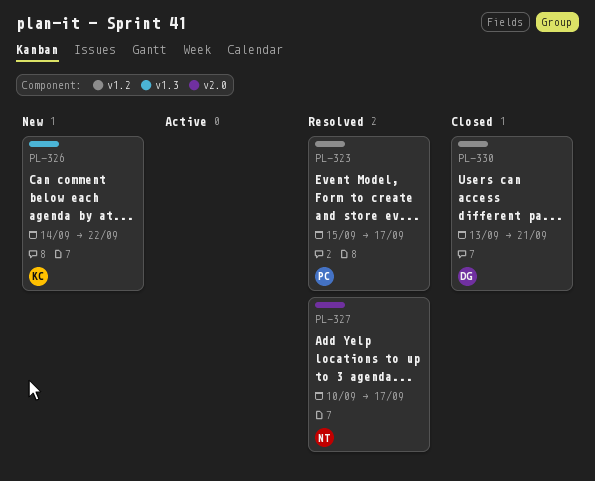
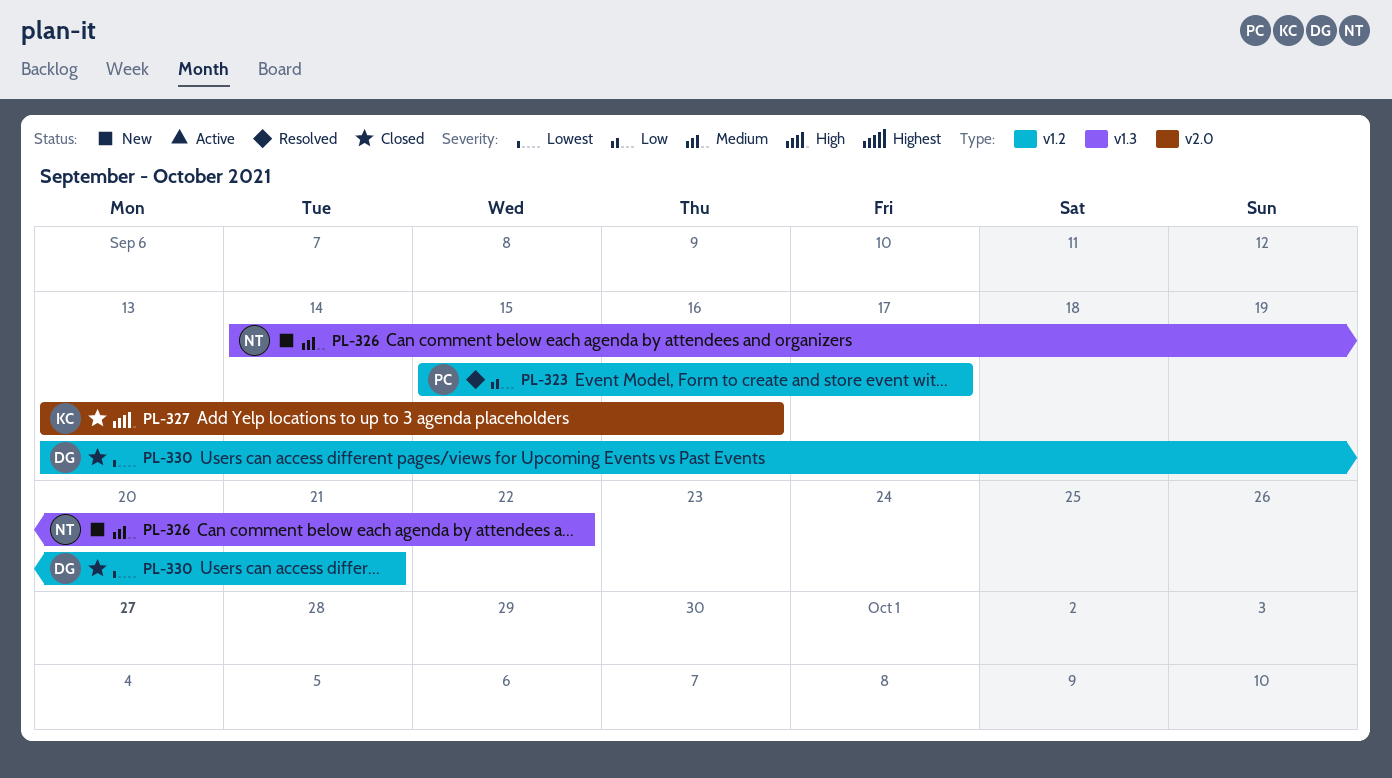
PL-326, owner: KC -> NT
PL-327, status: Resolved -> Closed
PL-327, owner: NT -> KC
PL-327, start: Sep 10 -> Sep 13
PL-327, due: Sep 17 -> Sep 16

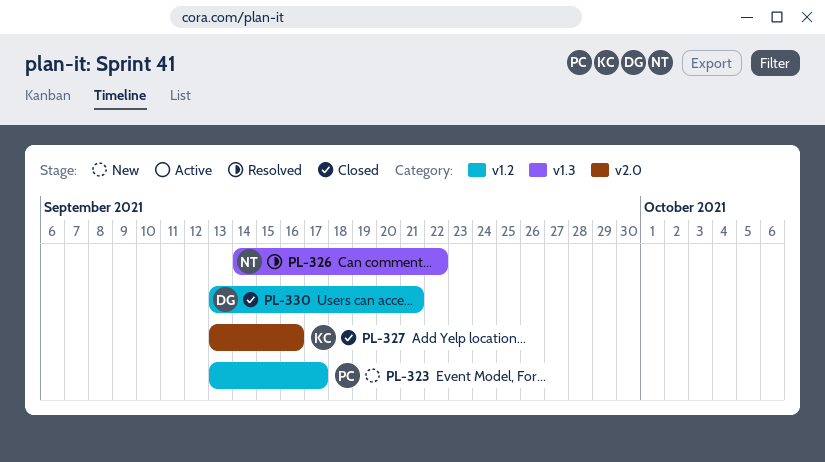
PL-323, status: Resolved -> New
PL-323, start: Sep 15 -> Sep 13
PL-326, status: New -> Resolved

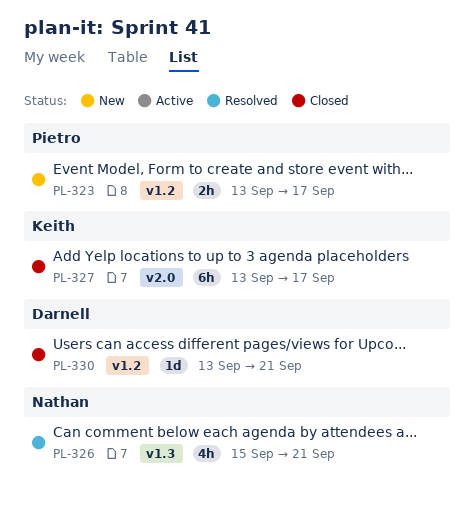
PL-326, start: Sep 14 -> Sep 15
PL-326, due: Sep 22 -> Sep 21
PL-327, due: Sep 16 -> Sep 17

